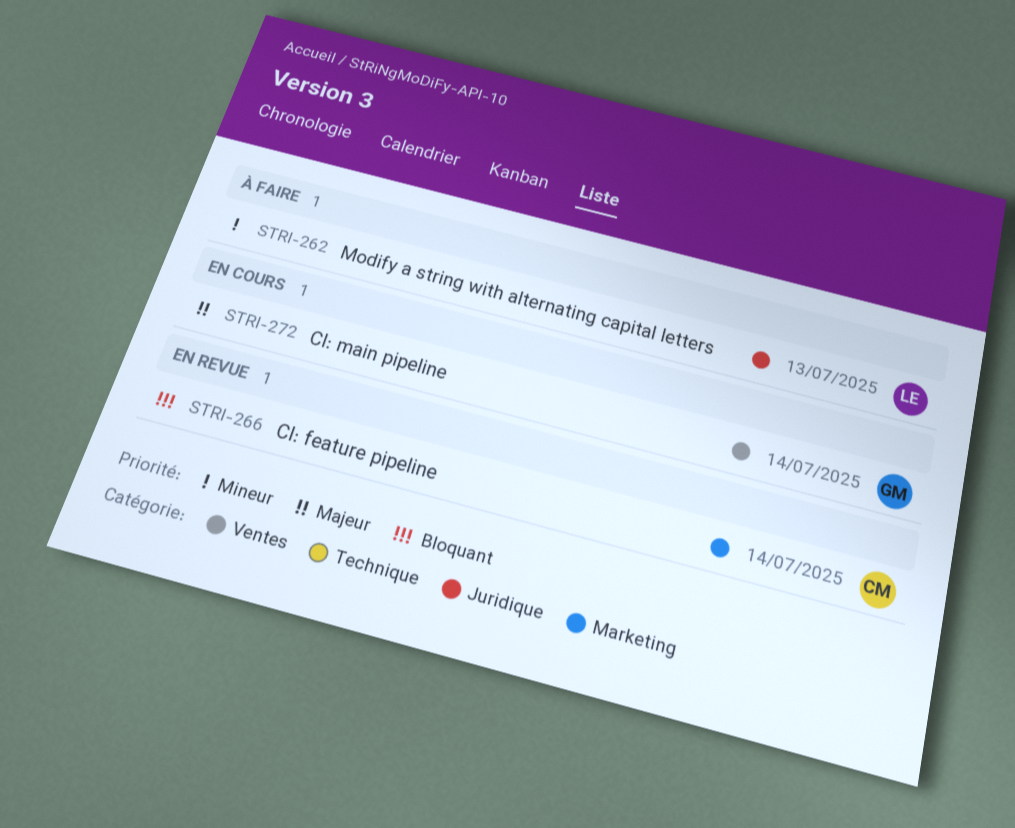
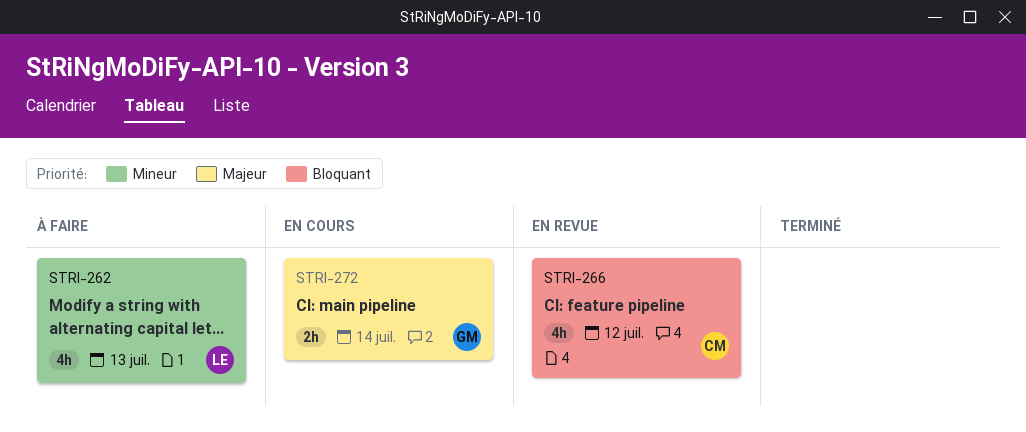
STRI-266, due: Jul 14 -> Jul 12

